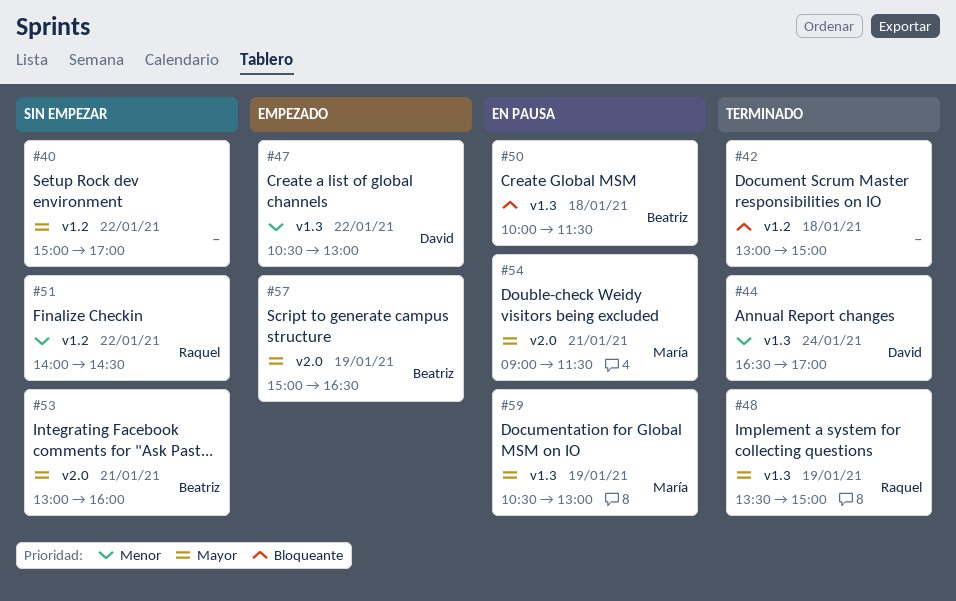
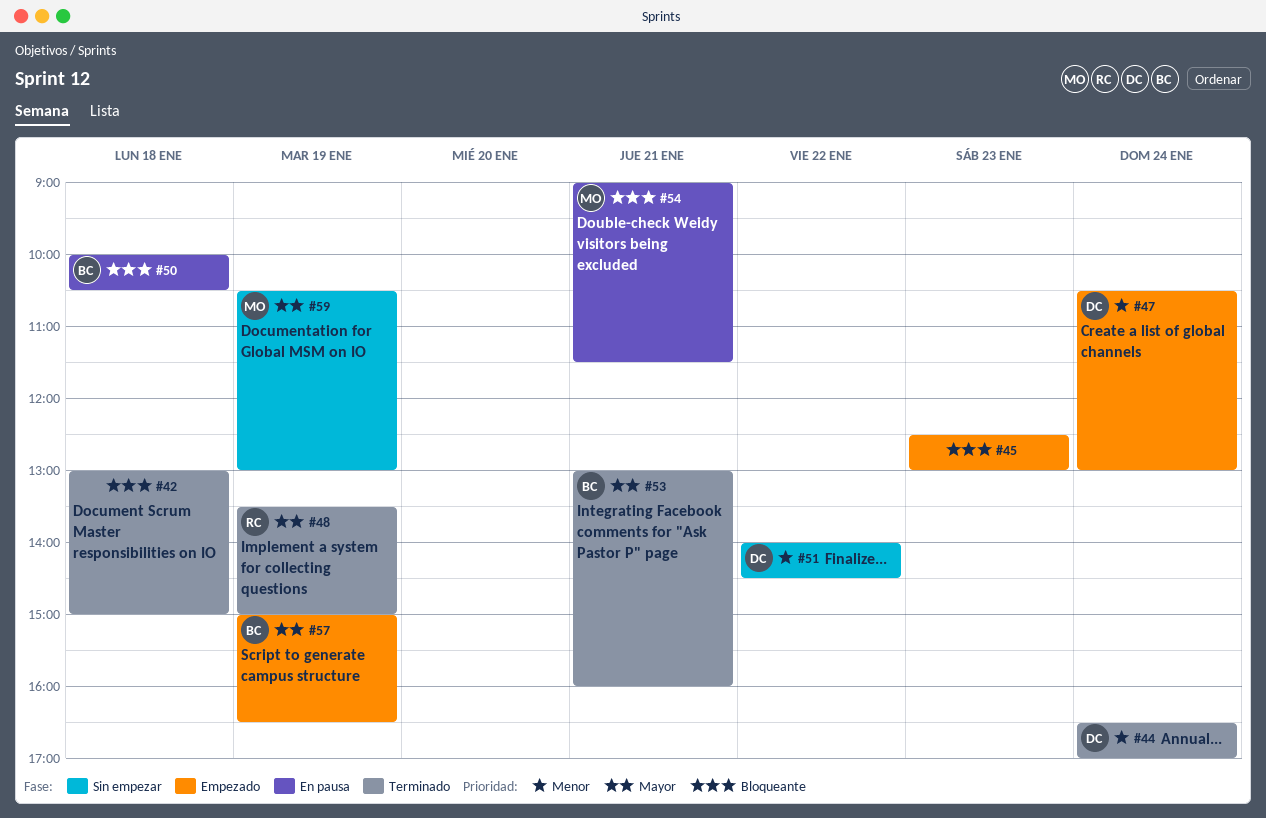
#40: present -> none
#45: none -> present
#47, day: Jan 22 -> Jan 24
#50, ends: 11:30 -> 10:30
#51, owner: Raquel -> David
#53, status: Sin empezar -> Terminado
#54, priority: Mayor -> Bloqueante
#59, status: En pausa -> Sin empezar

